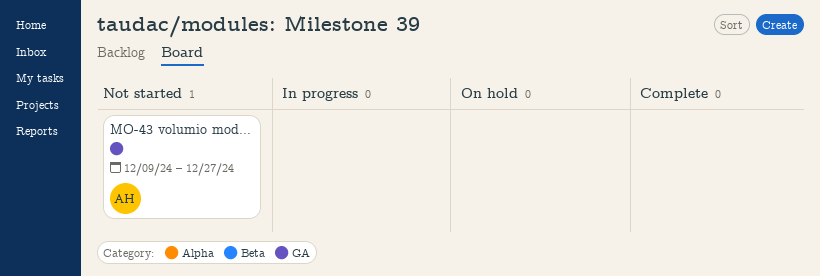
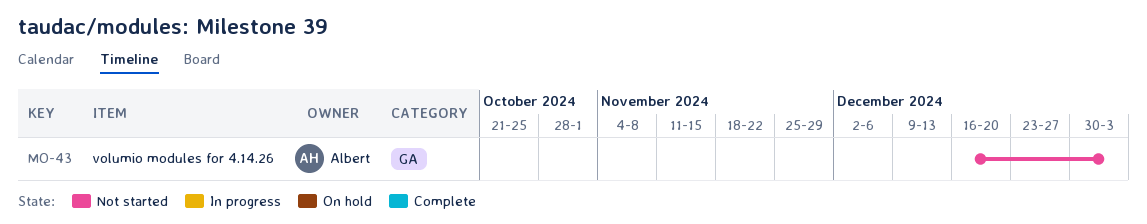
MO-43, start: Dec 9 -> Dec 16
MO-43, due: Dec 27 -> Jan 3

